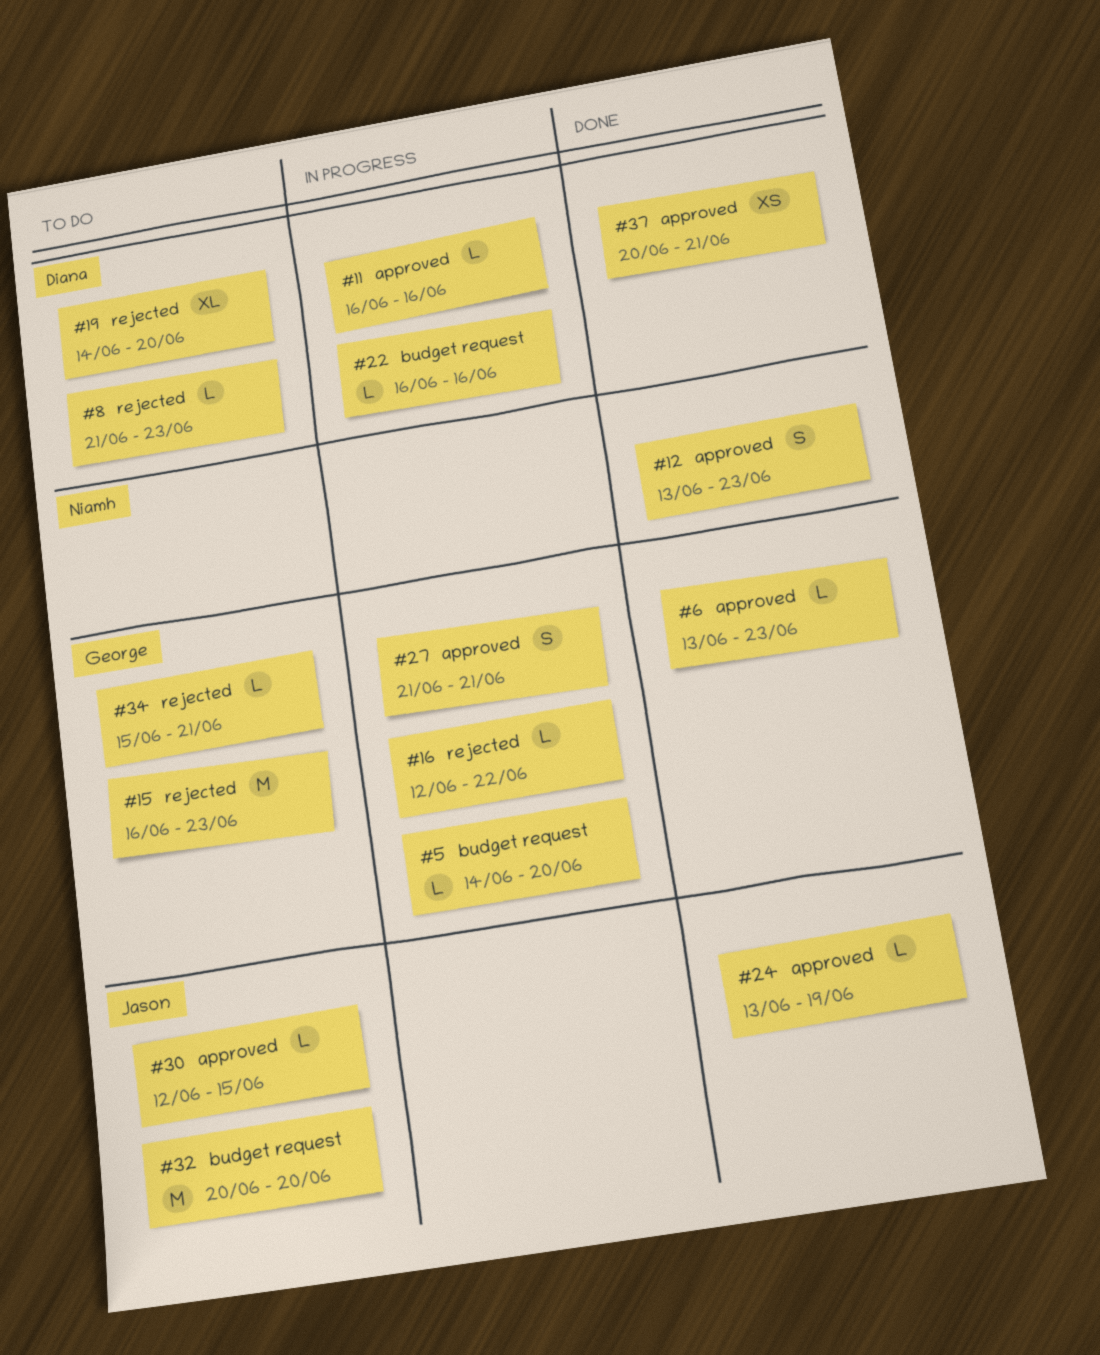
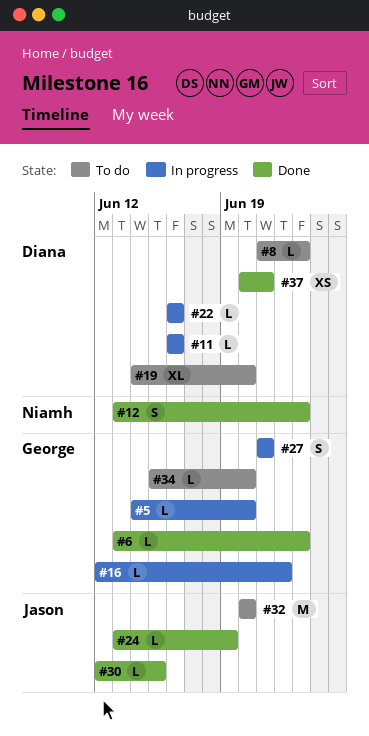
#15: present -> none
#30, status: To do -> Done
#34, due: Jun 21 -> Jun 20

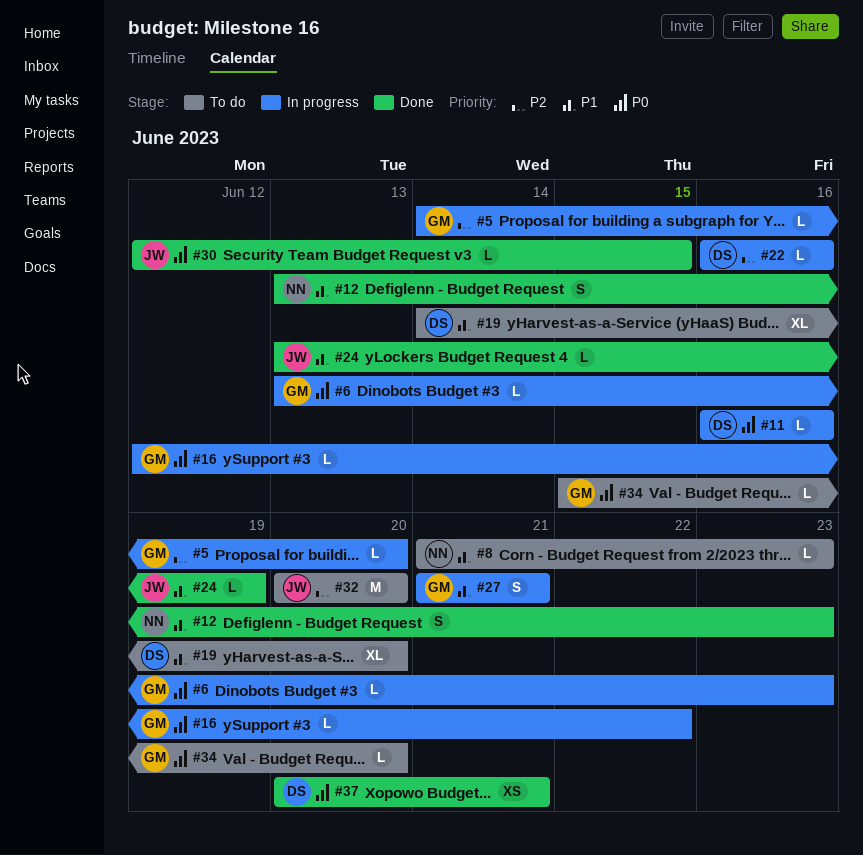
#6, status: Done -> In progress
#8, owner: Diana -> Niamh

